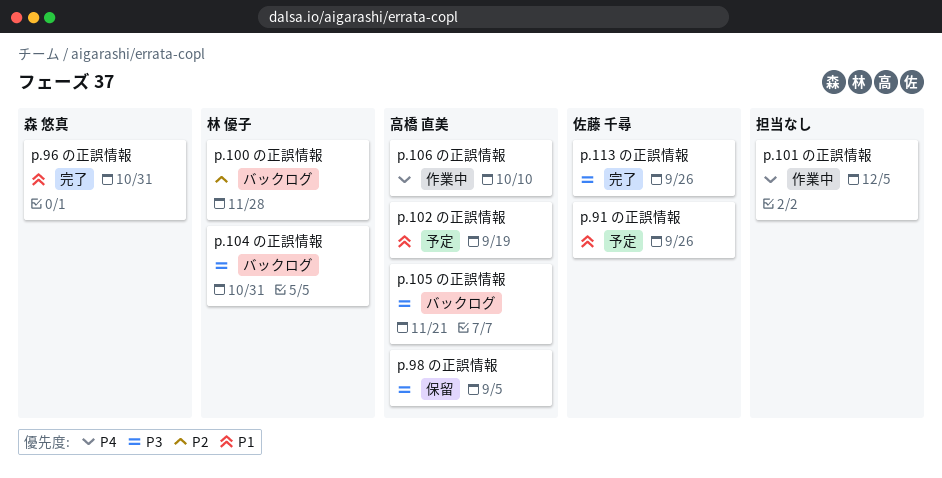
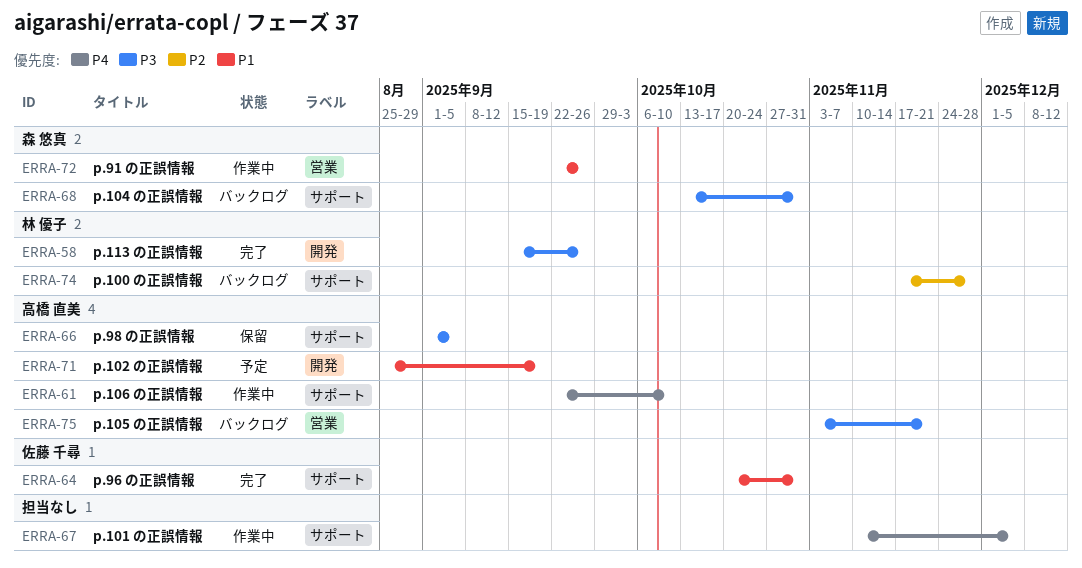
p.104 の正誤情報, owner: 林 優子 -> 森 悠真
p.113 の正誤情報, owner: 佐藤 千尋 -> 林 優子
p.91 の正誤情報, status: 予定 -> 作業中
p.91 の正誤情報, owner: 佐藤 千尋 -> 森 悠真
p.96 の正誤情報, owner: 森 悠真 -> 佐藤 千尋

